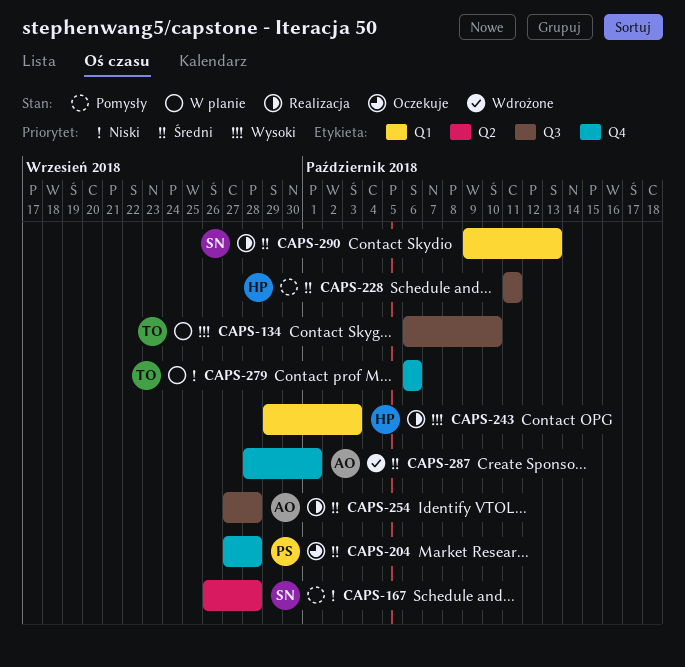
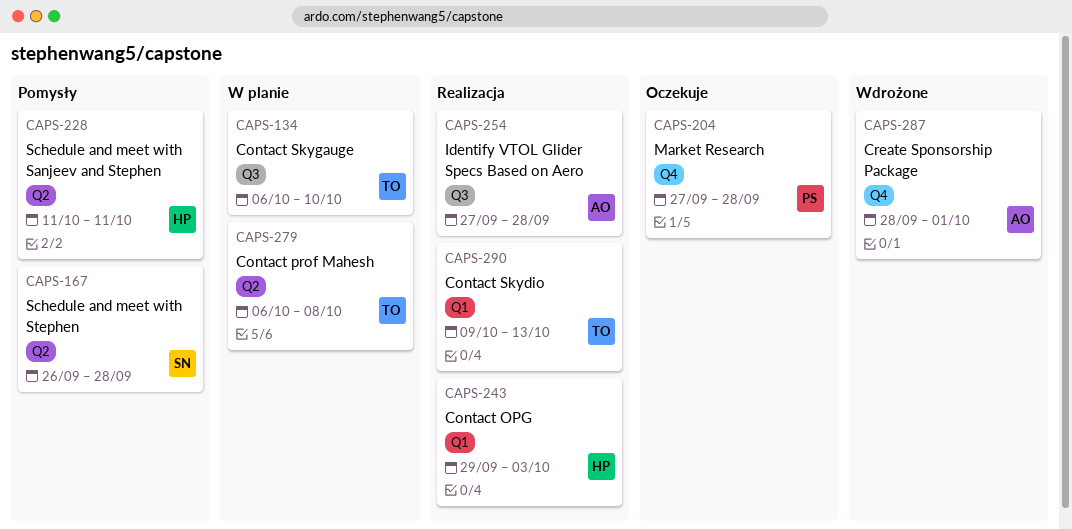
CAPS-228, label: Q3 -> Q2
CAPS-279, label: Q4 -> Q2
CAPS-279, due: Oct 6 -> Oct 8
CAPS-290, owner: SN -> TO

